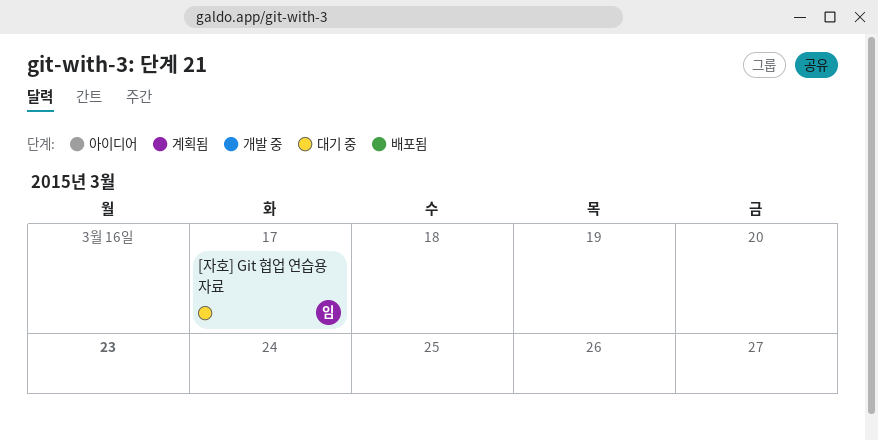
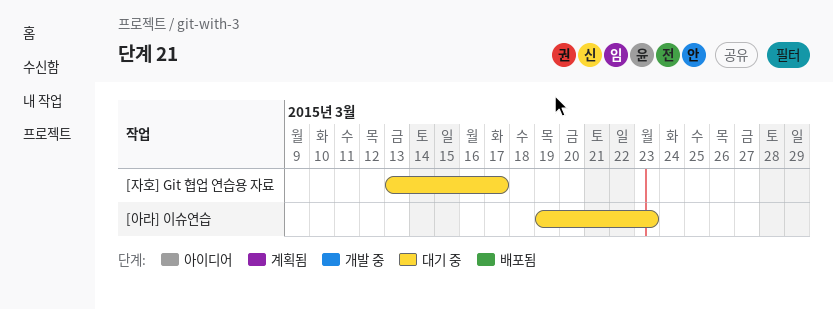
[아라] 이슈연습: none -> present

